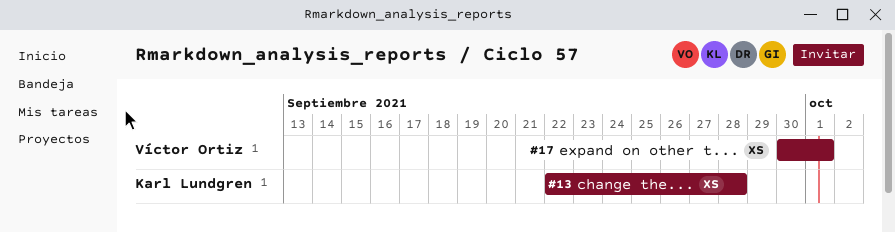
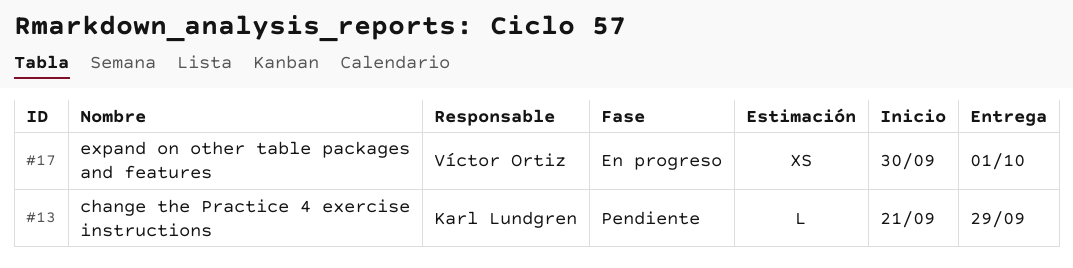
#13, estimate: XS -> L
#13, start: Sep 22 -> Sep 21
#13, due: Sep 28 -> Sep 29

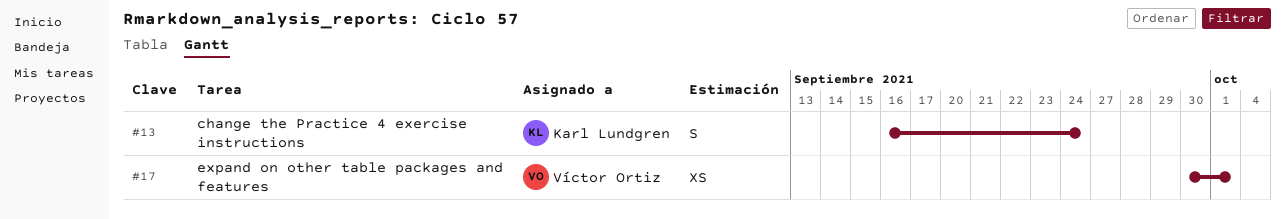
#13, estimate: L -> S
#13, start: Sep 21 -> Sep 16
#13, due: Sep 29 -> Sep 24

